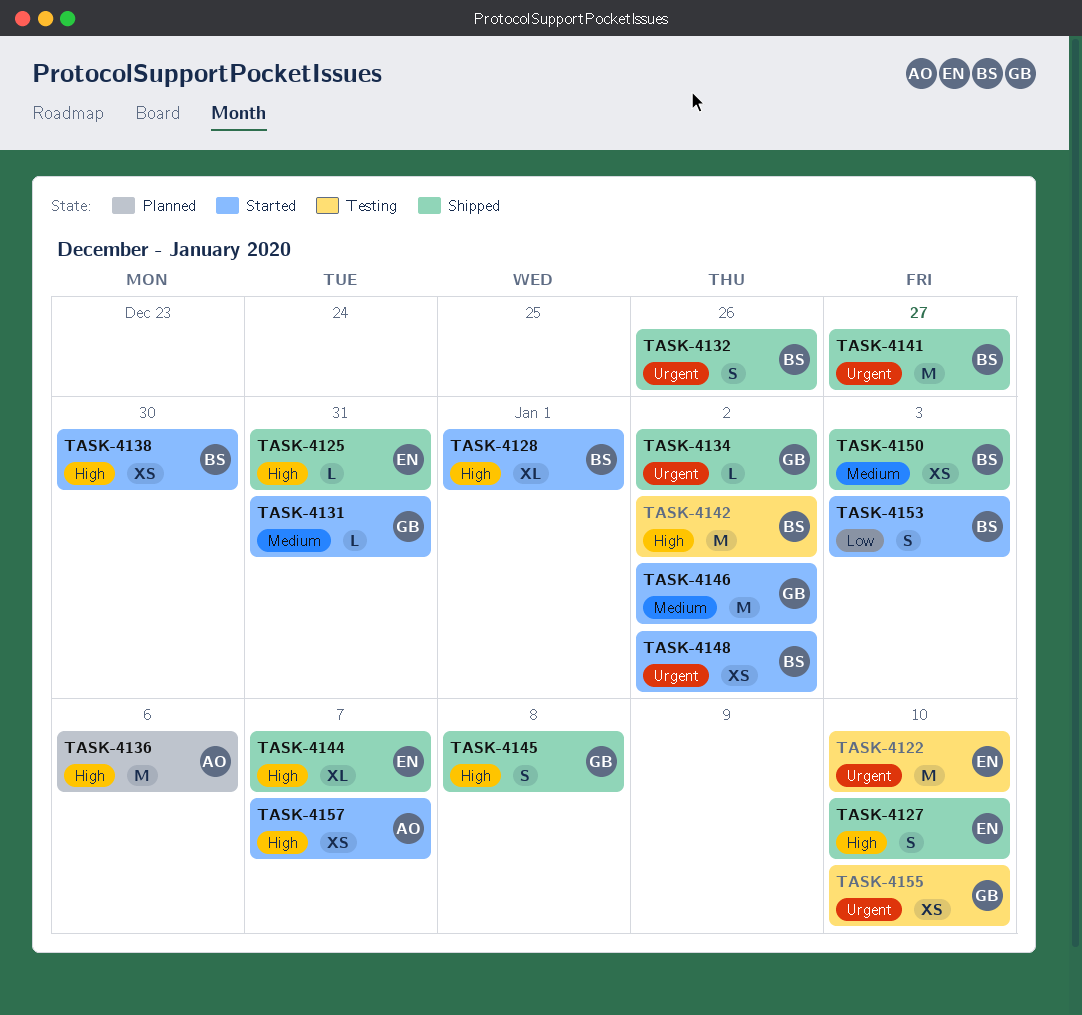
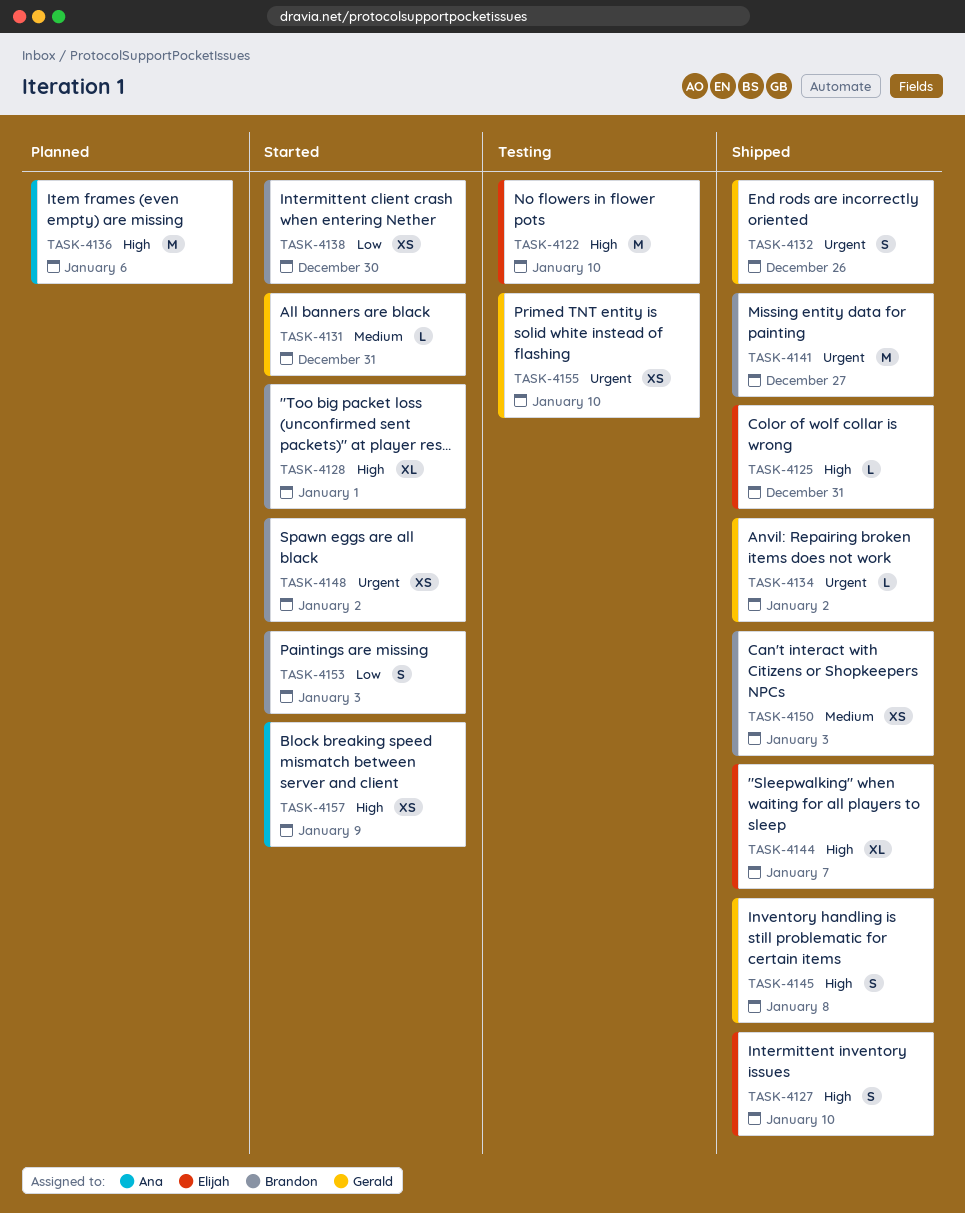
TASK-4122, priority: Urgent -> High
TASK-4132, owner: Brandon -> Gerald
TASK-4138, priority: High -> Low
TASK-4142: present -> none
TASK-4146: present -> none
TASK-4157, due: Jan 7 -> Jan 9

